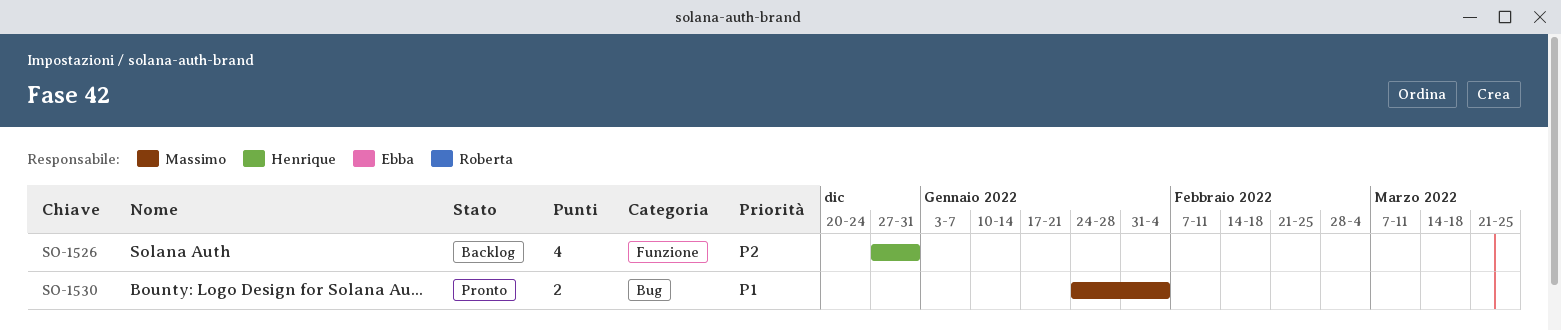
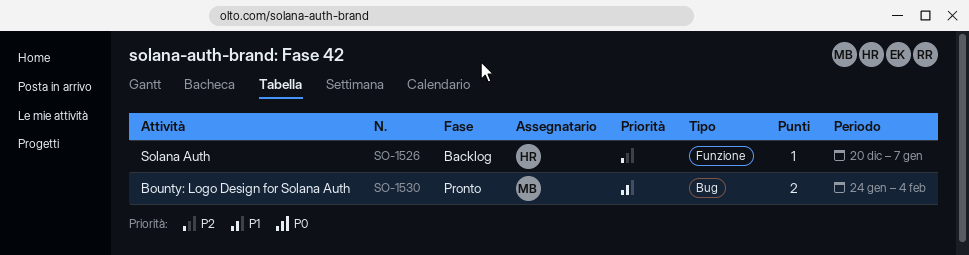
SO-1526, estimate: 4 -> 1
SO-1526, start: Dec 27 -> Dec 20
SO-1526, due: Dec 31 -> Jan 7

